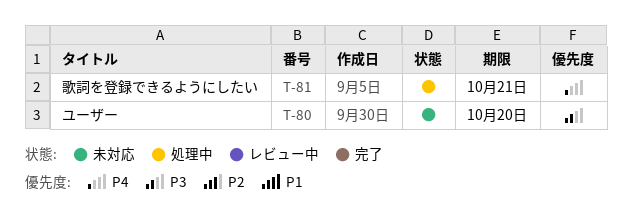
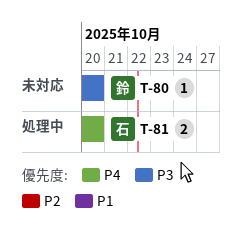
T-81, due: Oct 21 -> Oct 20

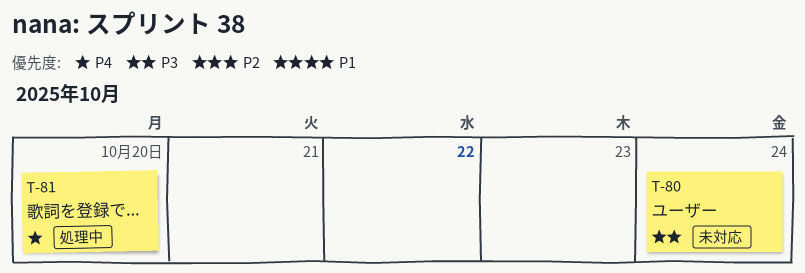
T-80, due: Oct 20 -> Oct 24

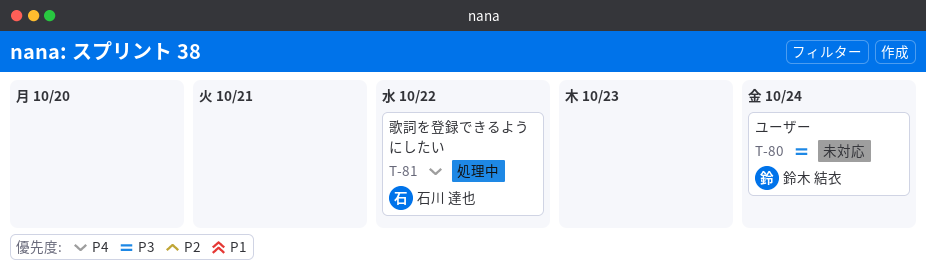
T-81, due: Oct 20 -> Oct 22

